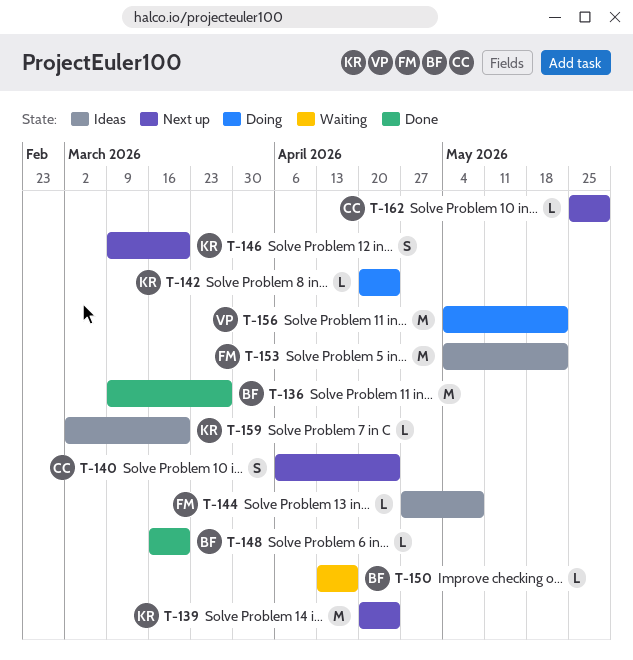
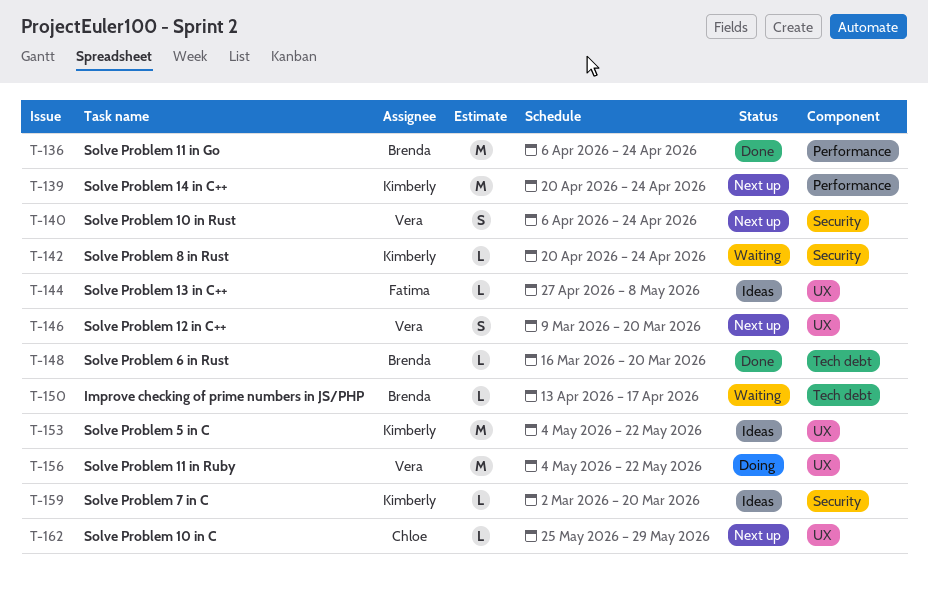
T-136, start: Mar 9 -> Apr 6
T-136, due: Mar 27 -> Apr 24
T-140, owner: Chloe -> Vera
T-142, status: Doing -> Waiting
T-146, owner: Kimberly -> Vera
T-153, owner: Fatima -> Kimberly

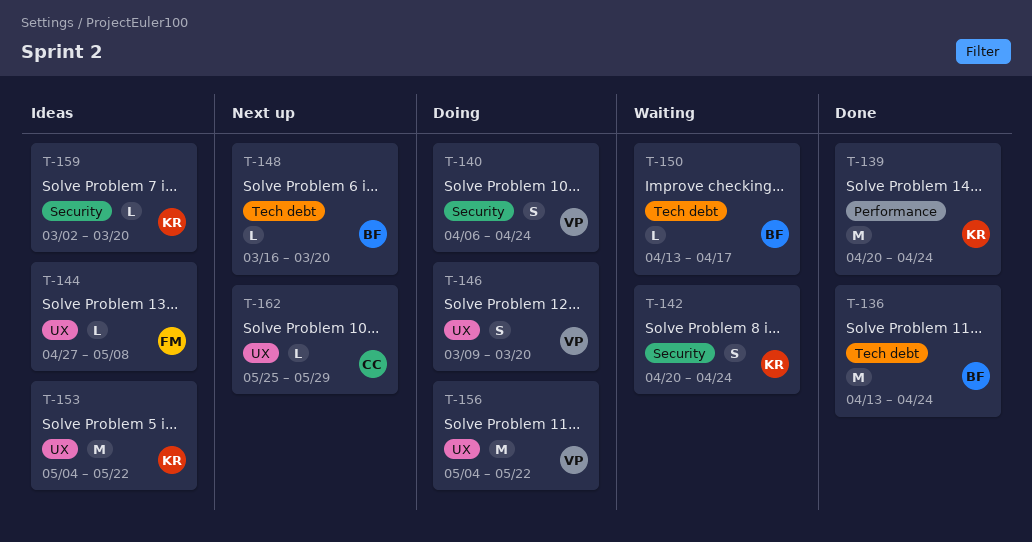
T-136, label: Performance -> Tech debt
T-136, start: Apr 6 -> Apr 13
T-139, status: Next up -> Done
T-140, status: Next up -> Doing
T-142, estimate: L -> S
T-146, status: Next up -> Doing
T-148, status: Done -> Next up

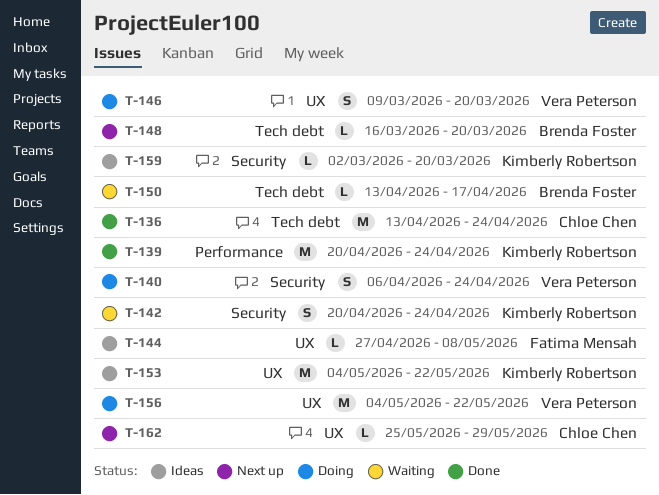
T-136, owner: Brenda Foster -> Chloe Chen

